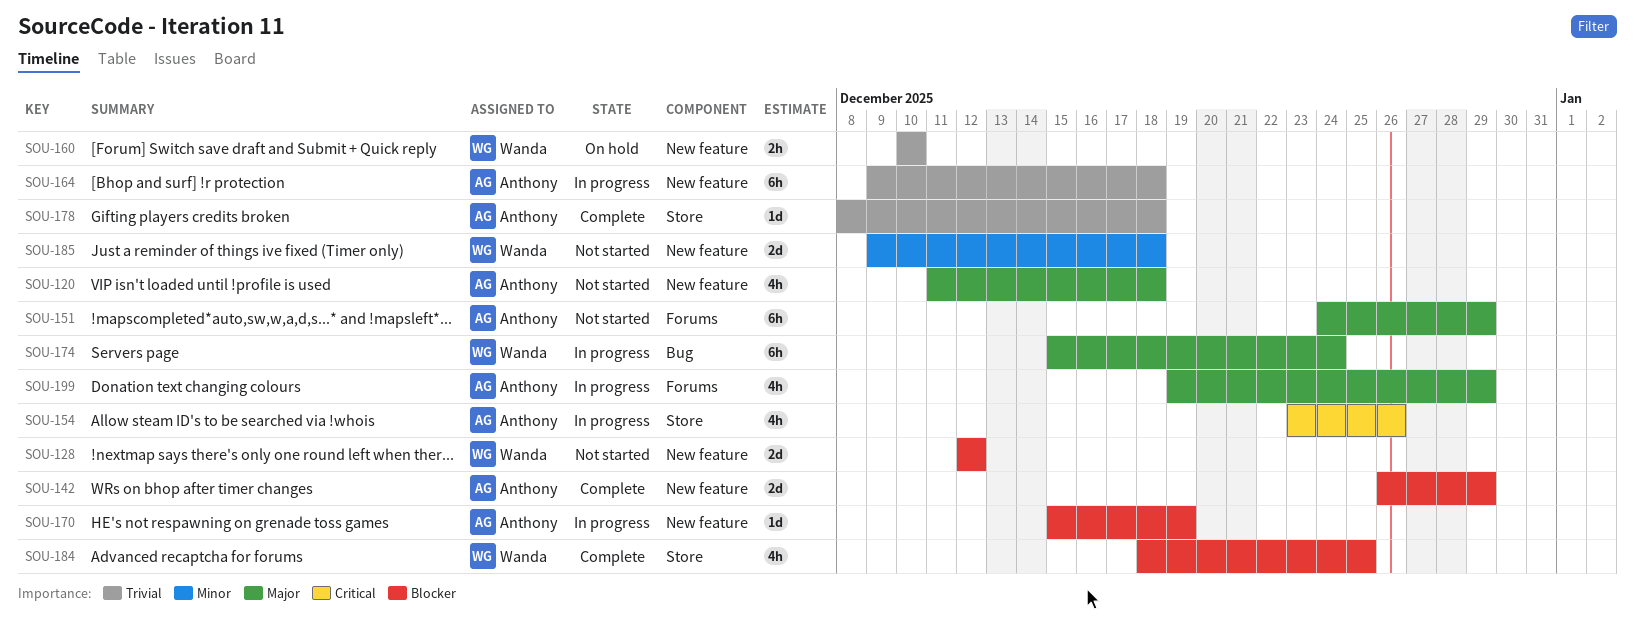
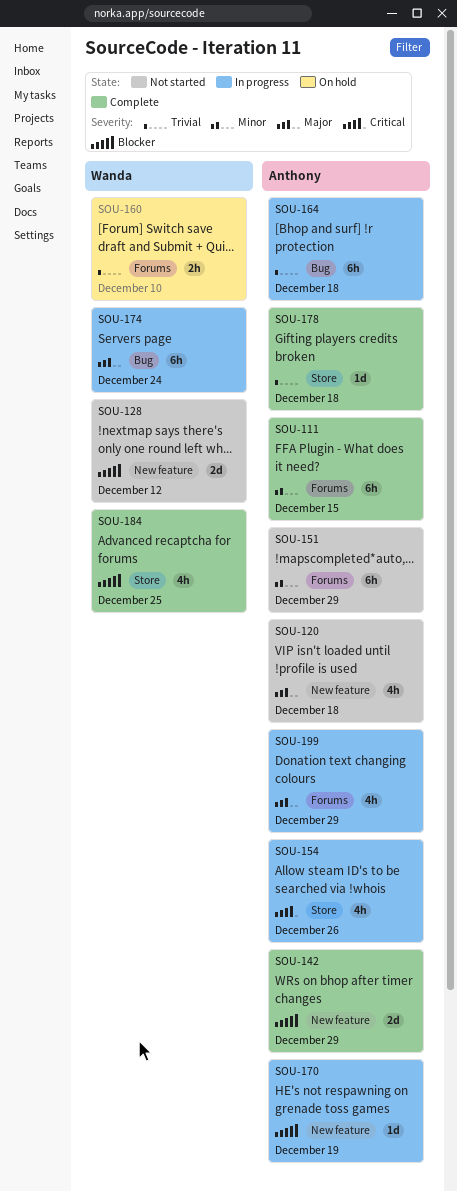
SOU-111: none -> present
SOU-151, priority: Major -> Minor
SOU-160, label: New feature -> Forums
SOU-164, label: New feature -> Bug
SOU-185: present -> none

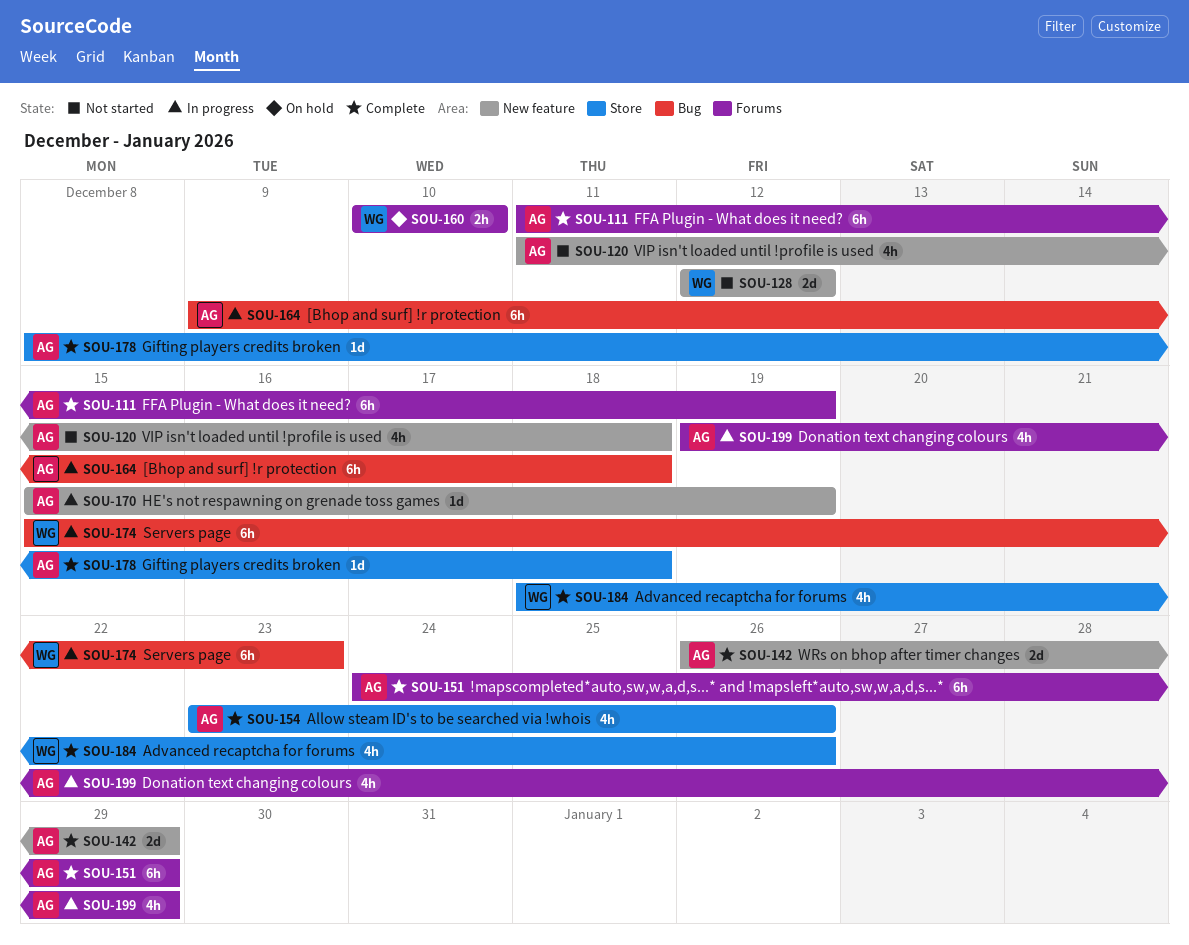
SOU-111, due: Dec 15 -> Dec 19
SOU-151, status: Not started -> Complete
SOU-154, status: In progress -> Complete
SOU-174, due: Dec 24 -> Dec 23
SOU-184, due: Dec 25 -> Dec 26

